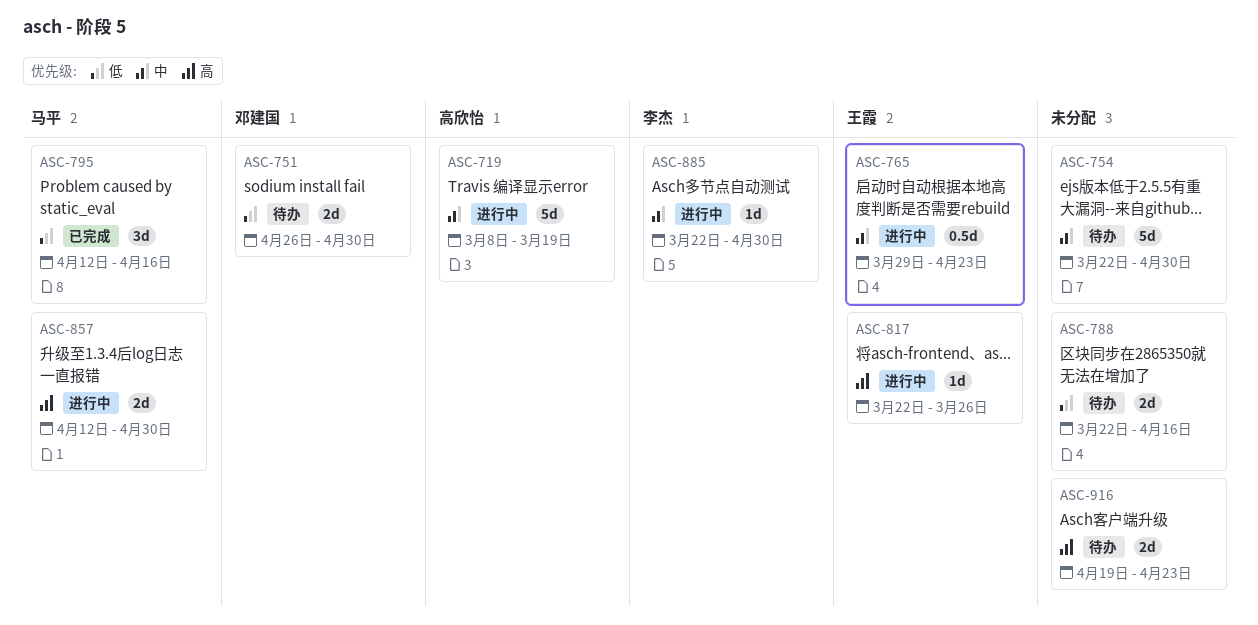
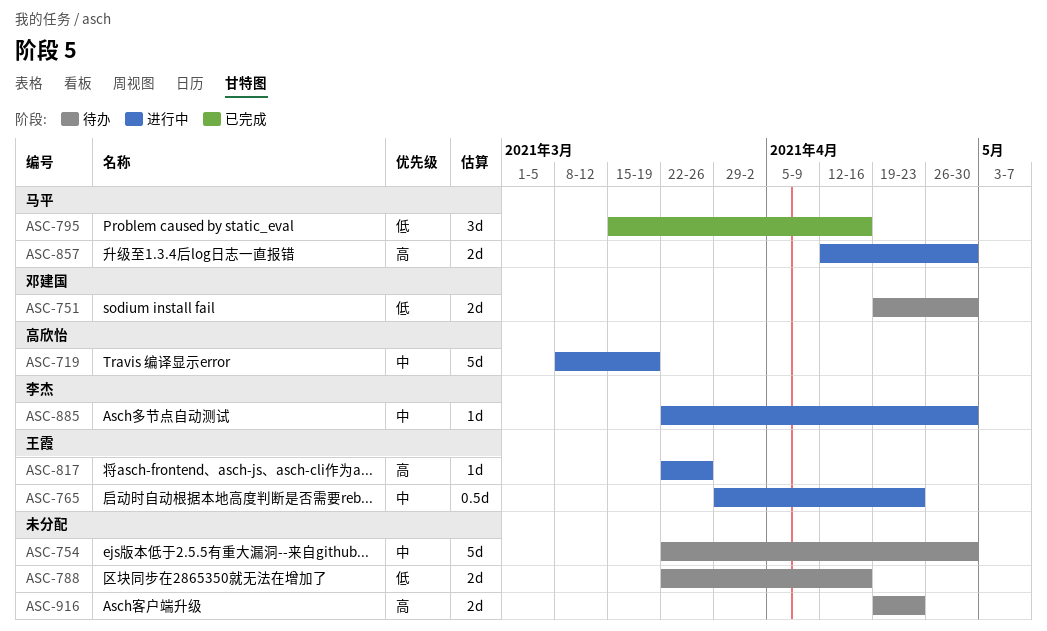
ASC-751, start: Apr 26 -> Apr 19
ASC-795, start: Apr 12 -> Mar 15

